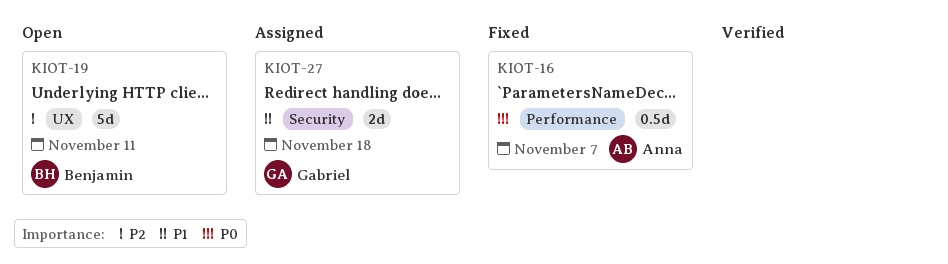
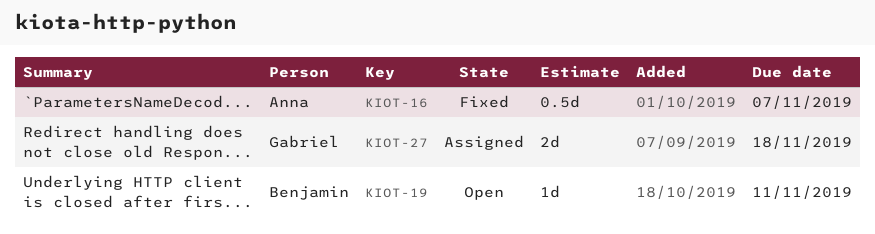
KIOT-19, estimate: 5d -> 1d

